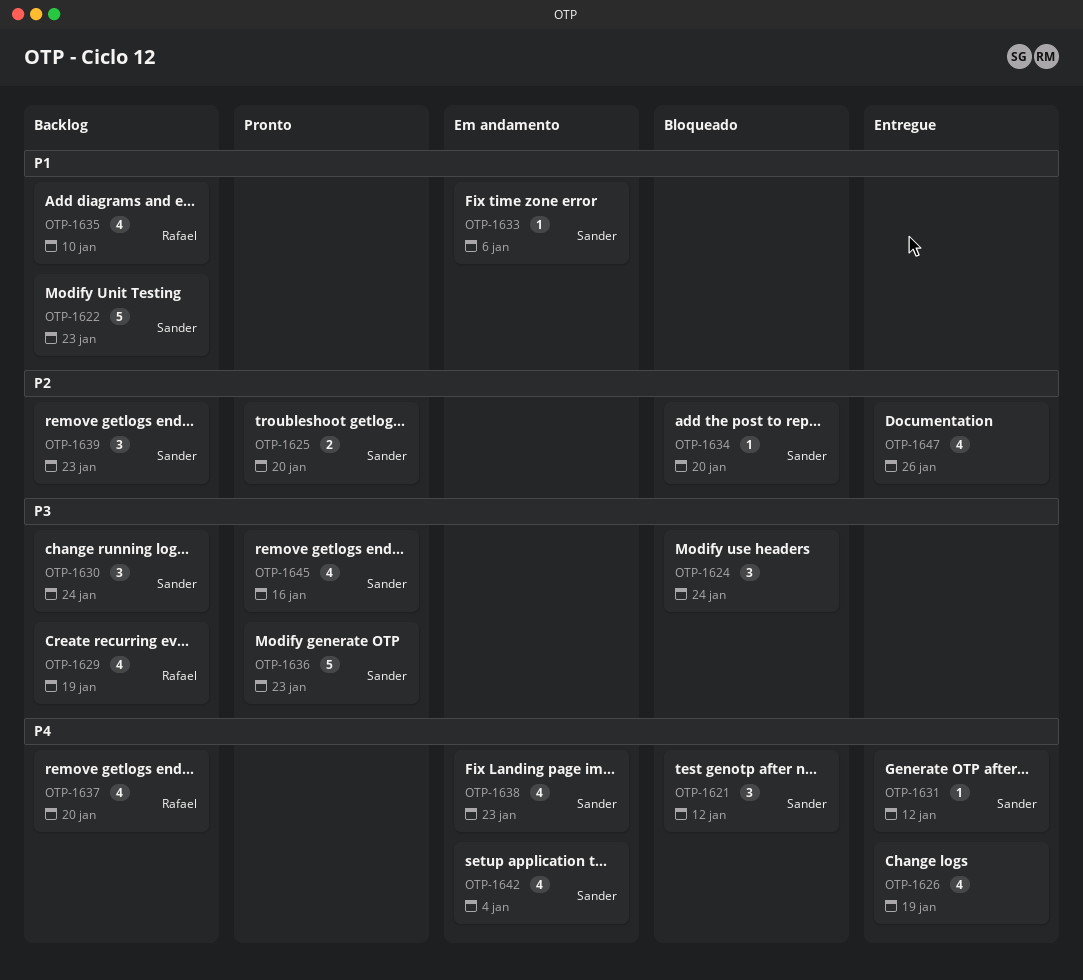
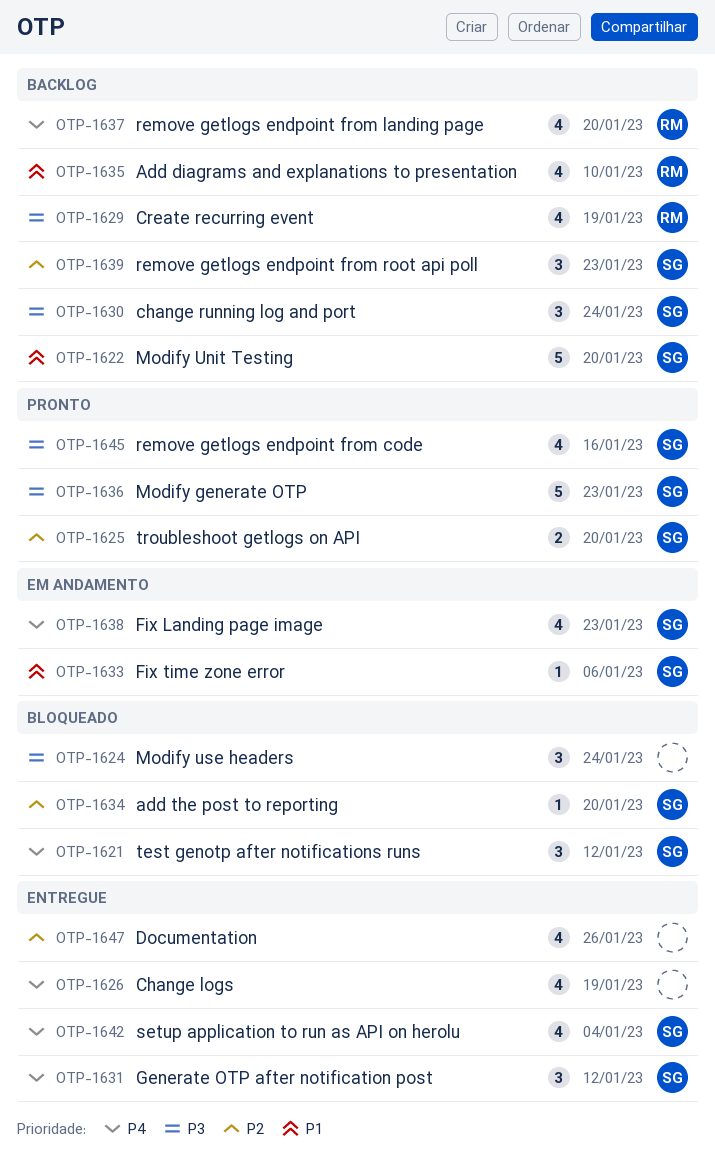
OTP-1622, due: Jan 23 -> Jan 20
OTP-1631, estimate: 1 -> 3
OTP-1642, status: Em andamento -> Entregue

